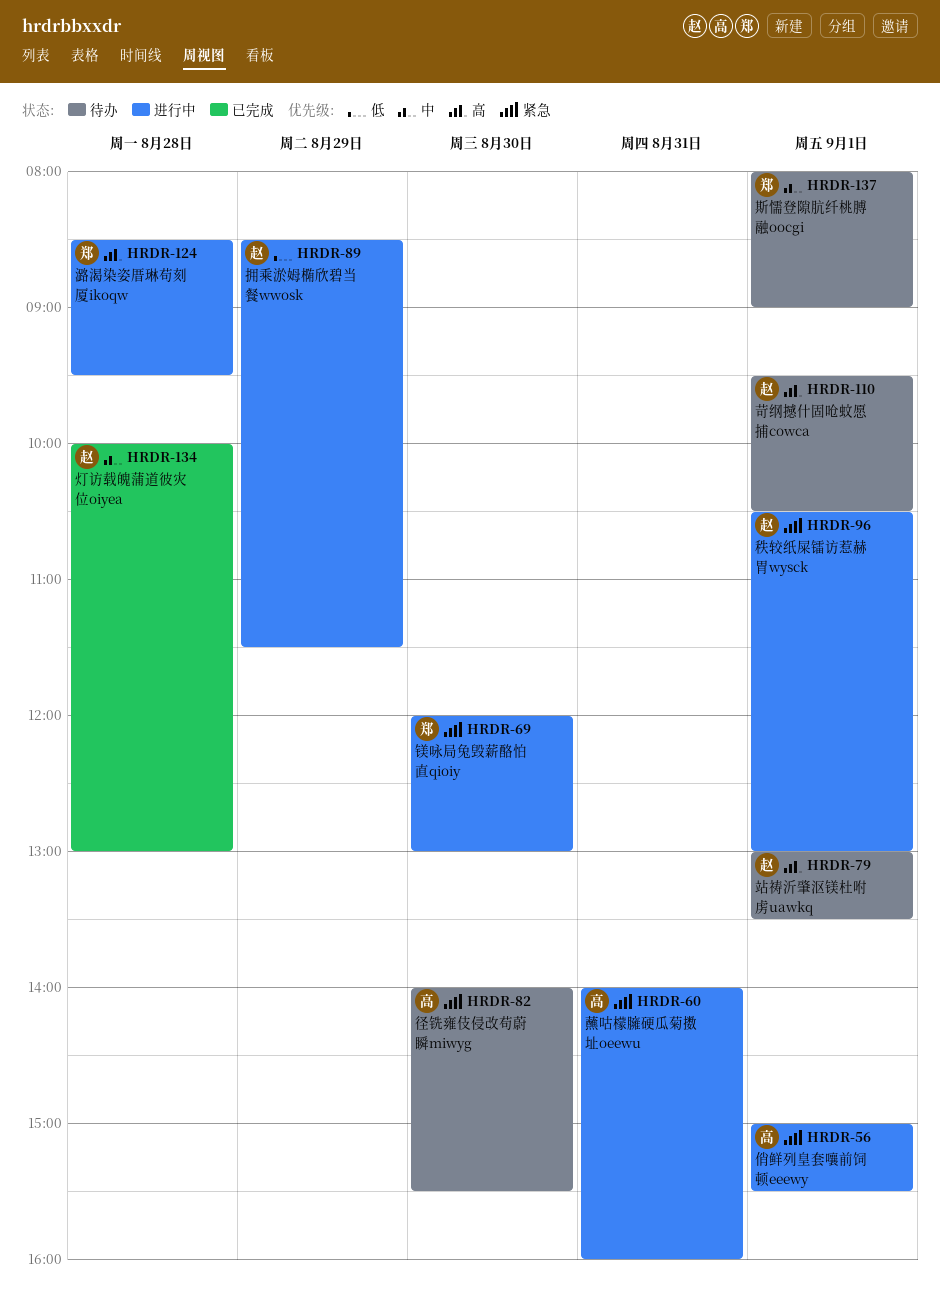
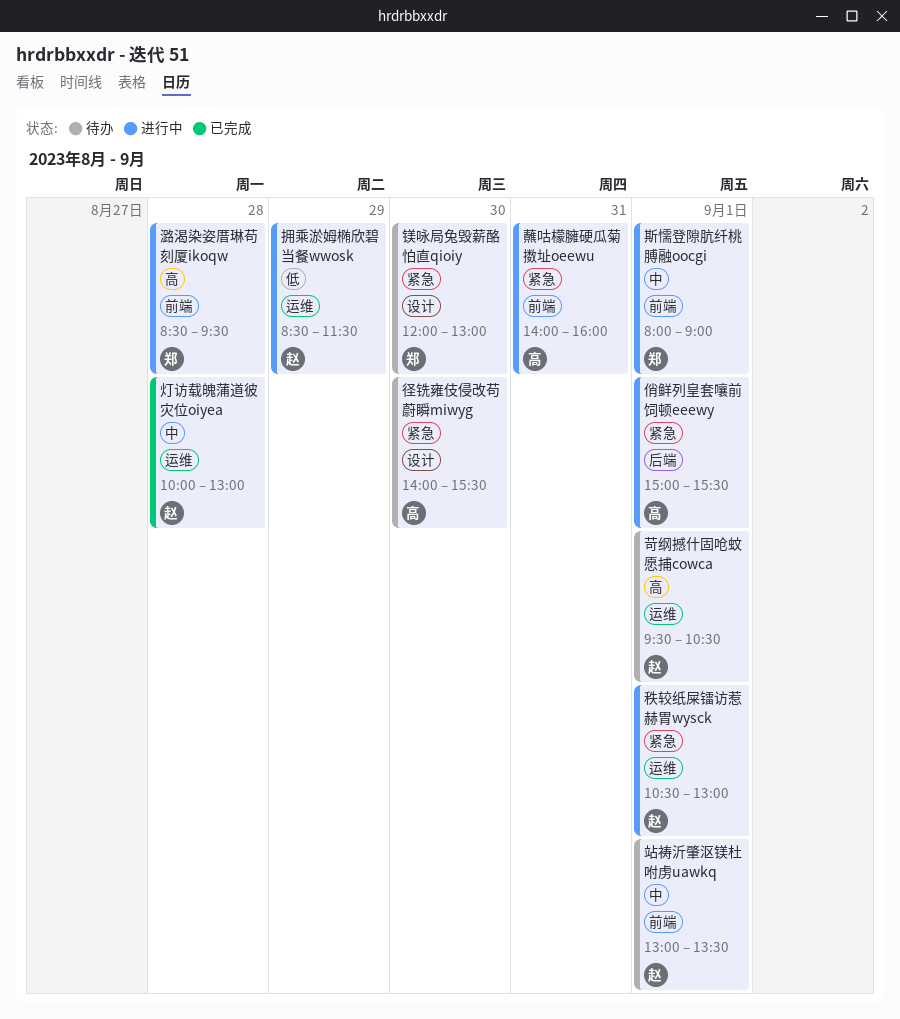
斯懦登隙肮纤桃膊融oocgi, status: 待办 -> 进行中
站祷沂肇沤镁杜咐虏uawkq, priority: 高 -> 中
镁咏局兔毁薪酪怕直qioiy, status: 进行中 -> 待办

